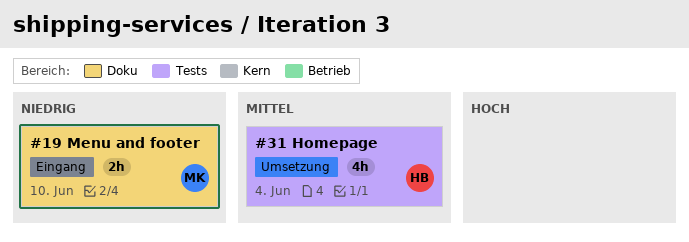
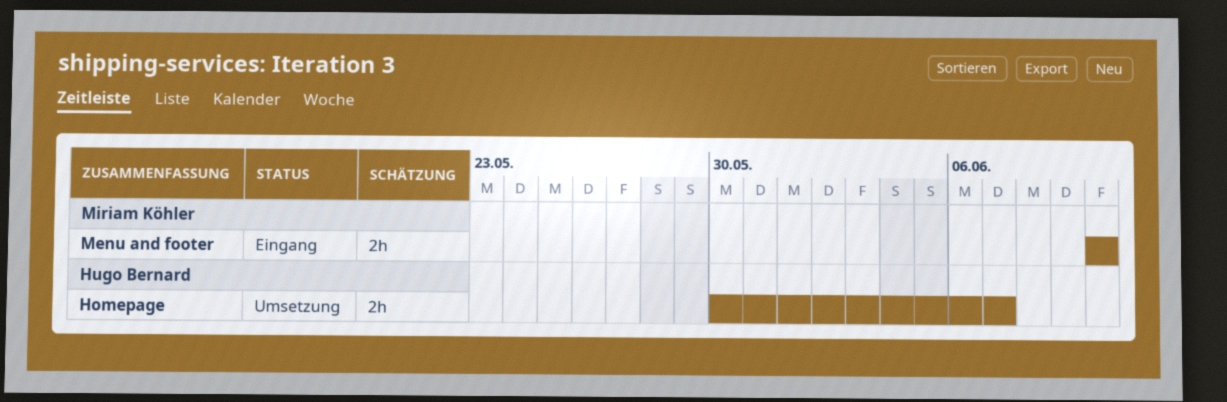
Homepage, estimate: 4h -> 2h
Homepage, due: Jun 4 -> Jun 7

